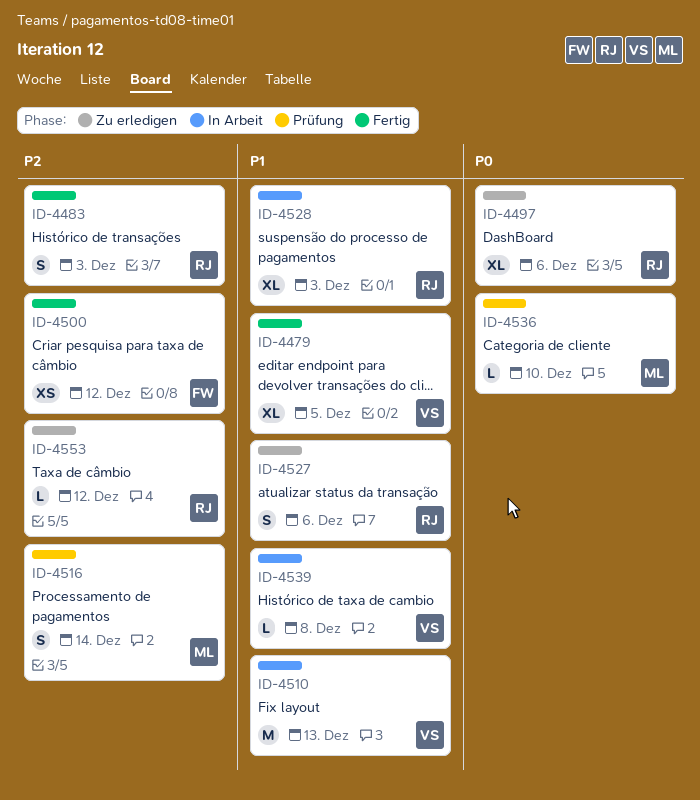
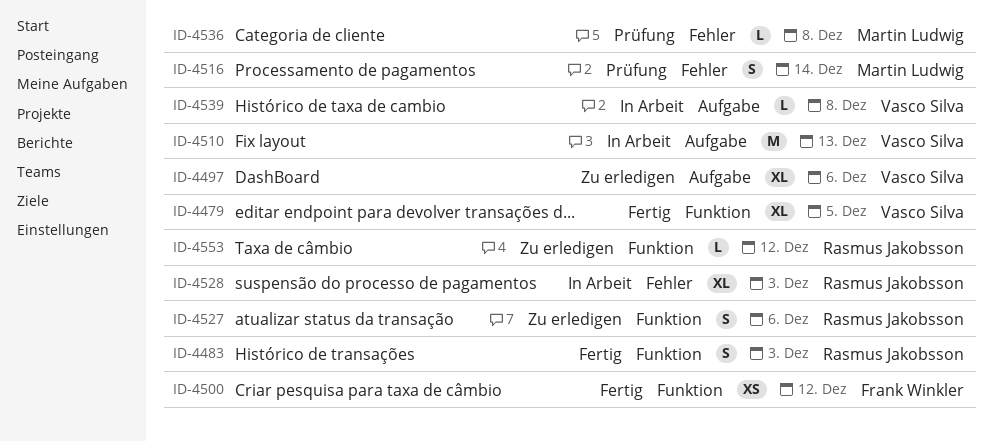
ID-4497, owner: Rasmus Jakobsson -> Vasco Silva
ID-4536, due: Dec 10 -> Dec 8

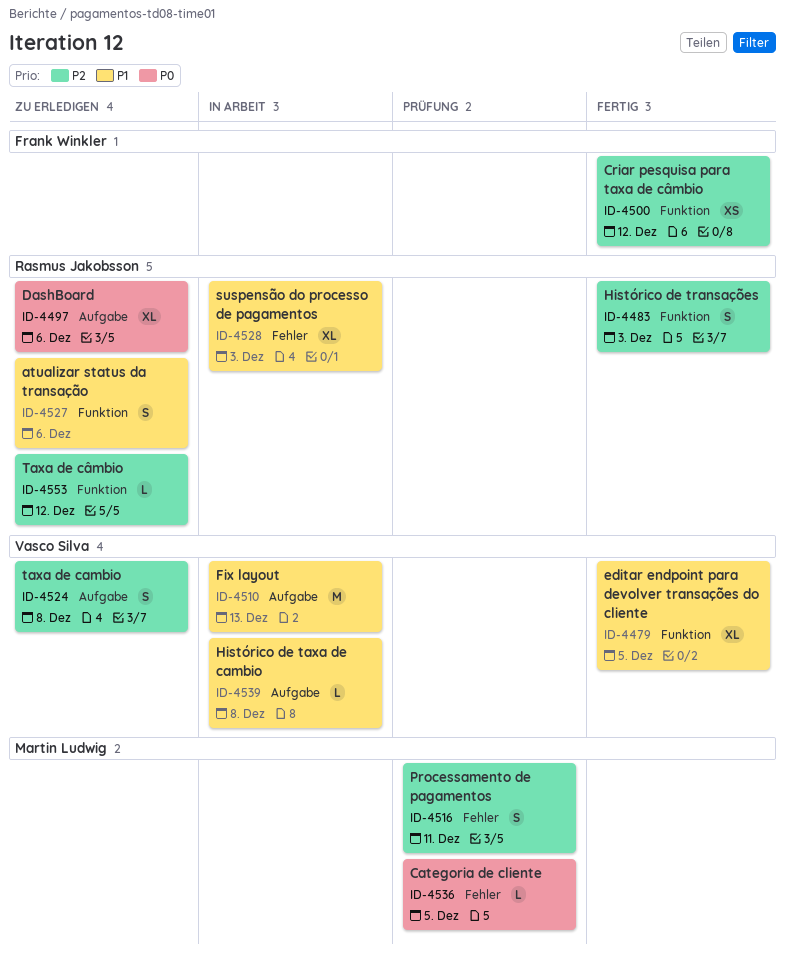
ID-4497, owner: Vasco Silva -> Rasmus Jakobsson
ID-4516, due: Dec 14 -> Dec 11
ID-4524: none -> present
ID-4536, due: Dec 8 -> Dec 5

